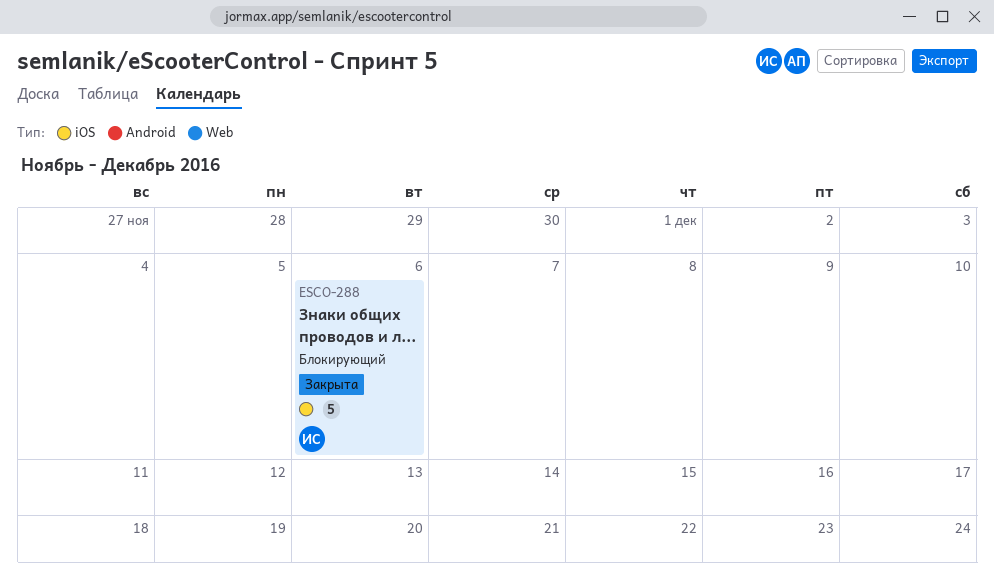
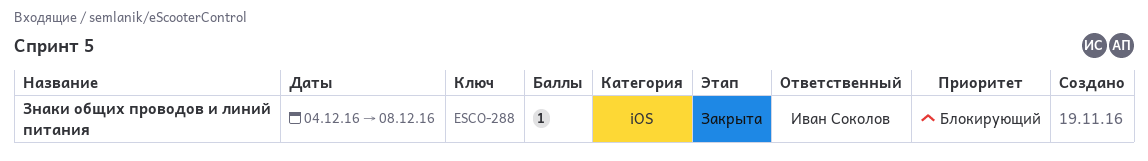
ESCO-288, estimate: 5 -> 1
ESCO-288, due: Dec 6 -> Dec 8

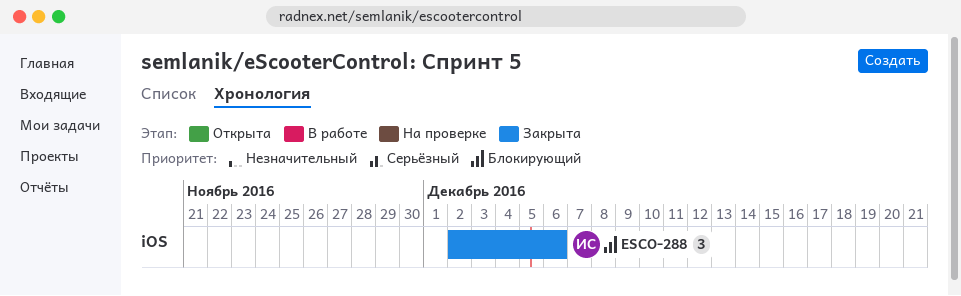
ESCO-288, estimate: 1 -> 3
ESCO-288, start: Dec 4 -> Dec 2
ESCO-288, due: Dec 8 -> Dec 6

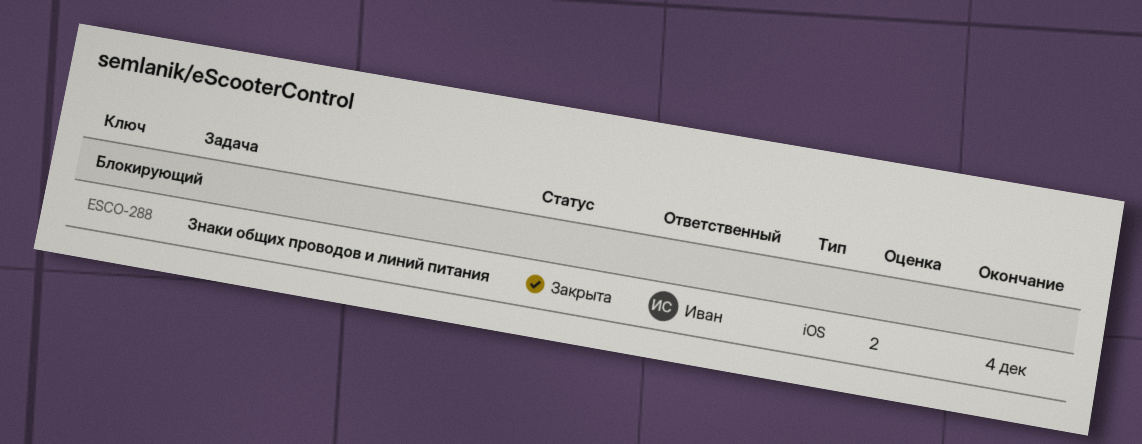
ESCO-288, estimate: 3 -> 2
ESCO-288, due: Dec 6 -> Dec 4

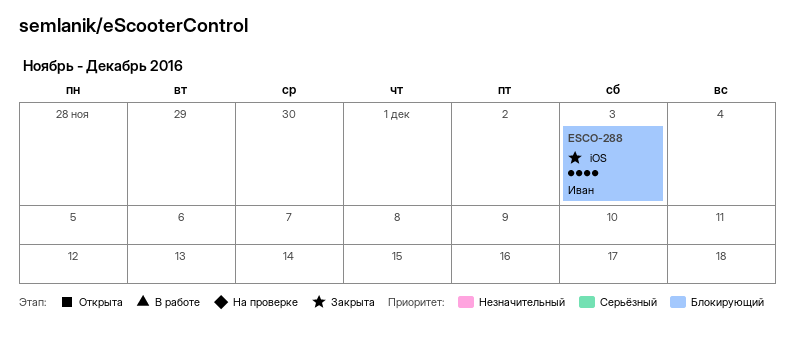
ESCO-288, estimate: 2 -> 4
ESCO-288, due: Dec 4 -> Dec 3

